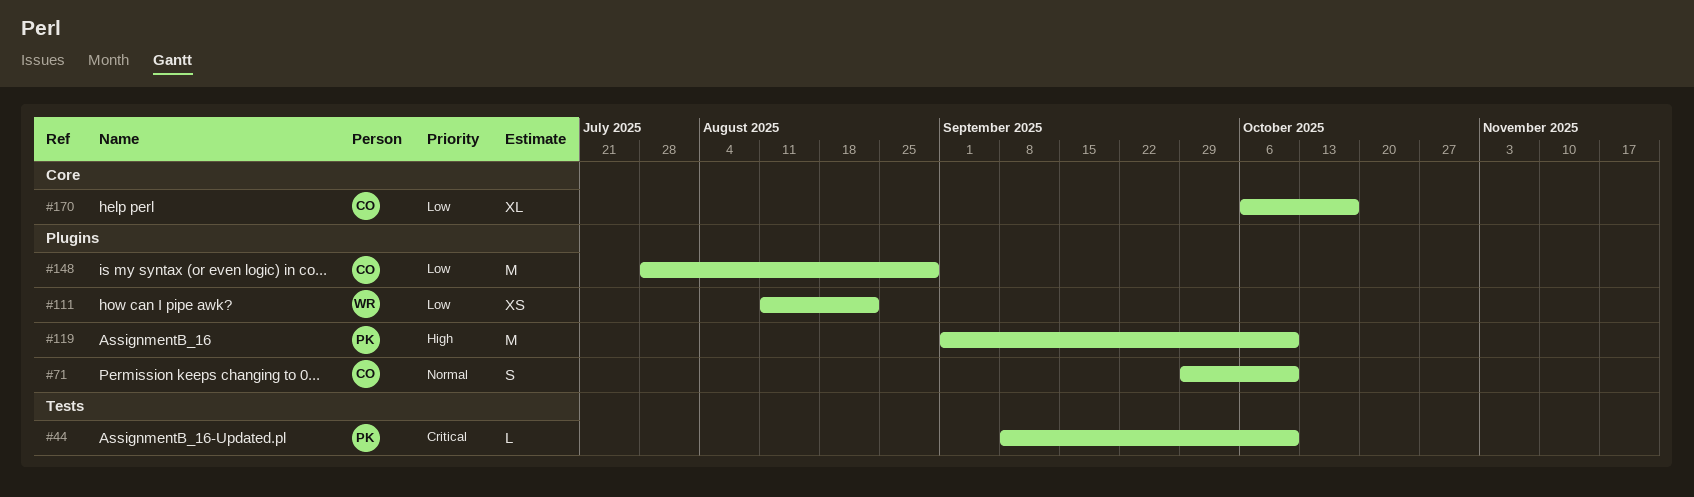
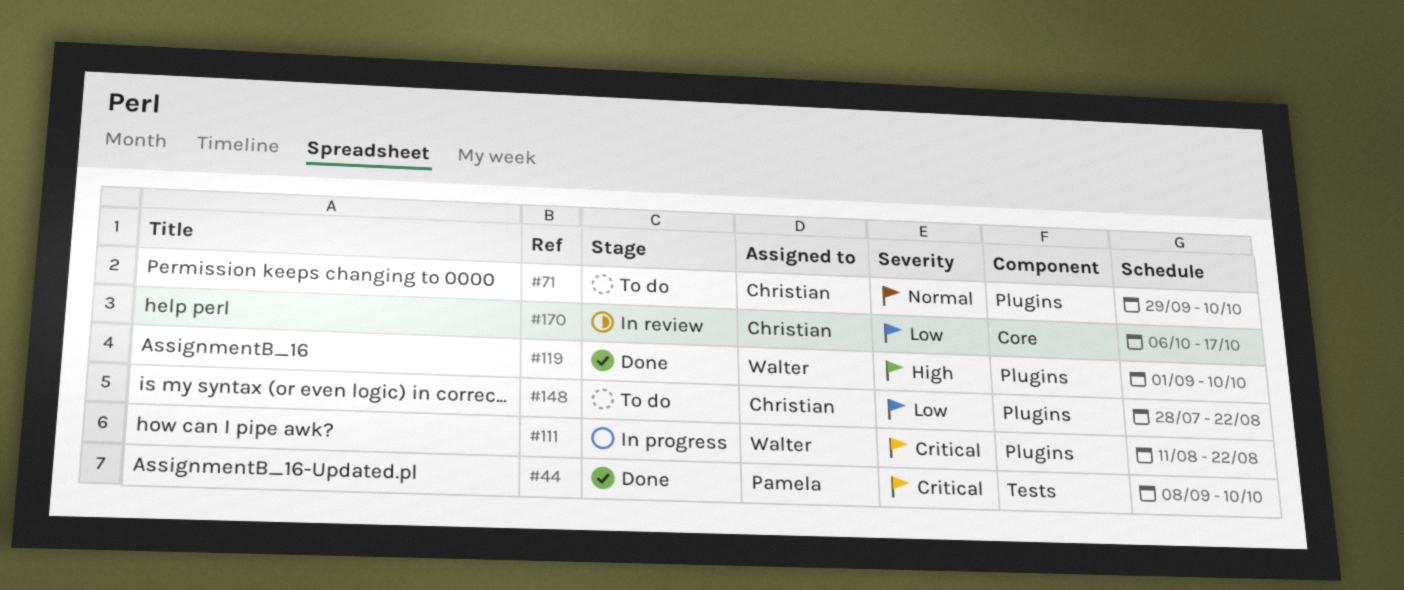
#111, priority: Low -> Critical
#119, owner: Pamela -> Walter
#148, due: Aug 29 -> Aug 22

